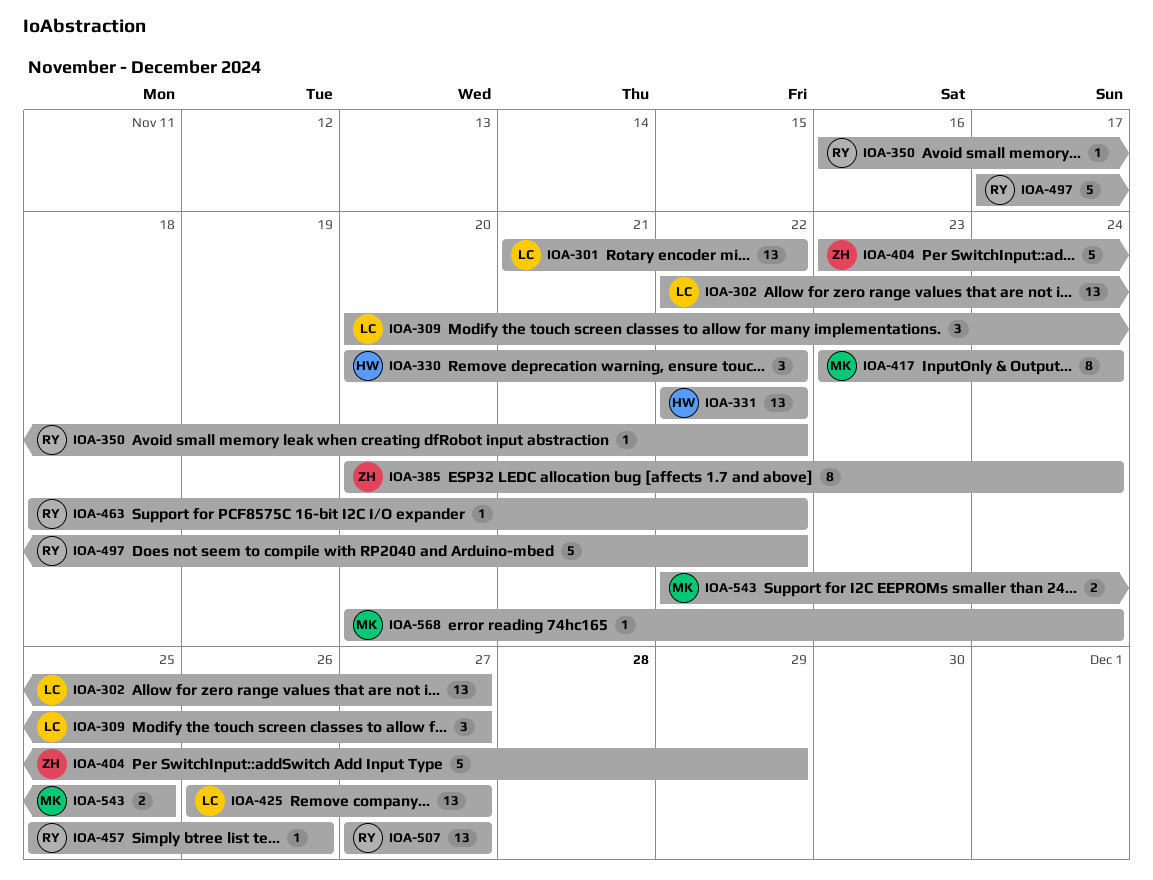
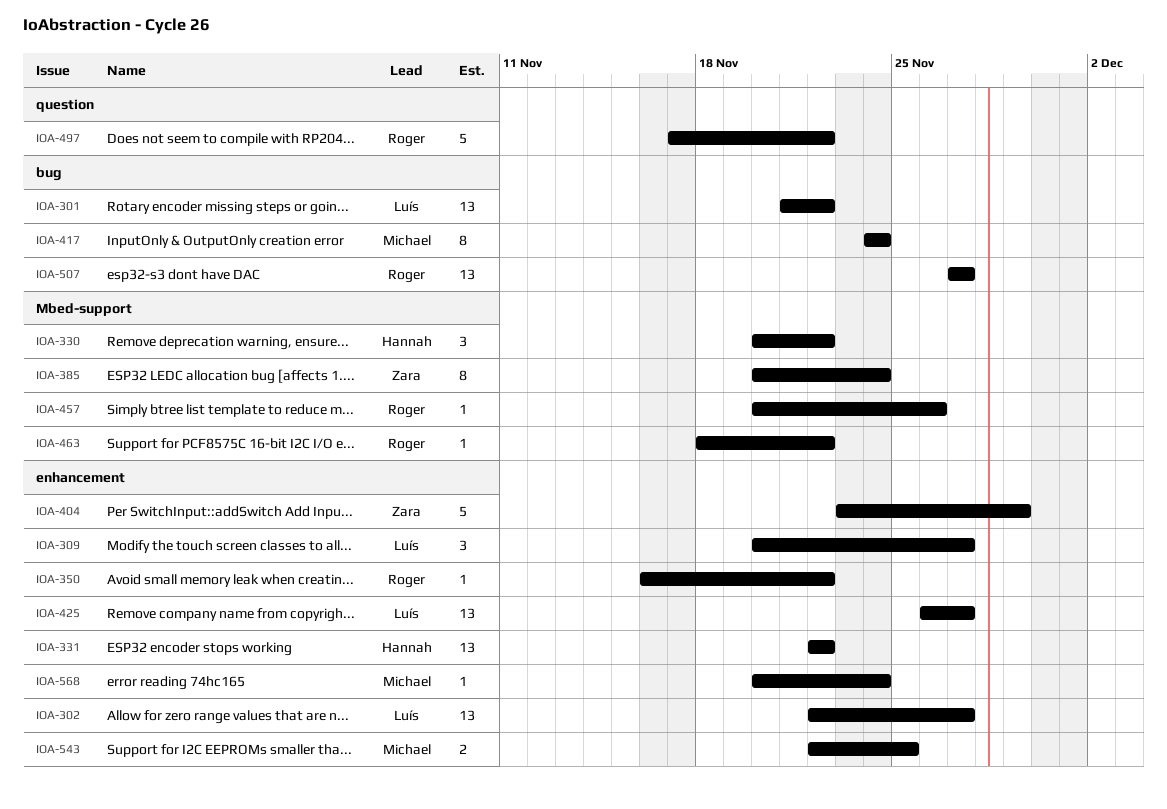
IOA-417, start: Nov 23 -> Nov 24
IOA-457, start: Nov 25 -> Nov 20

